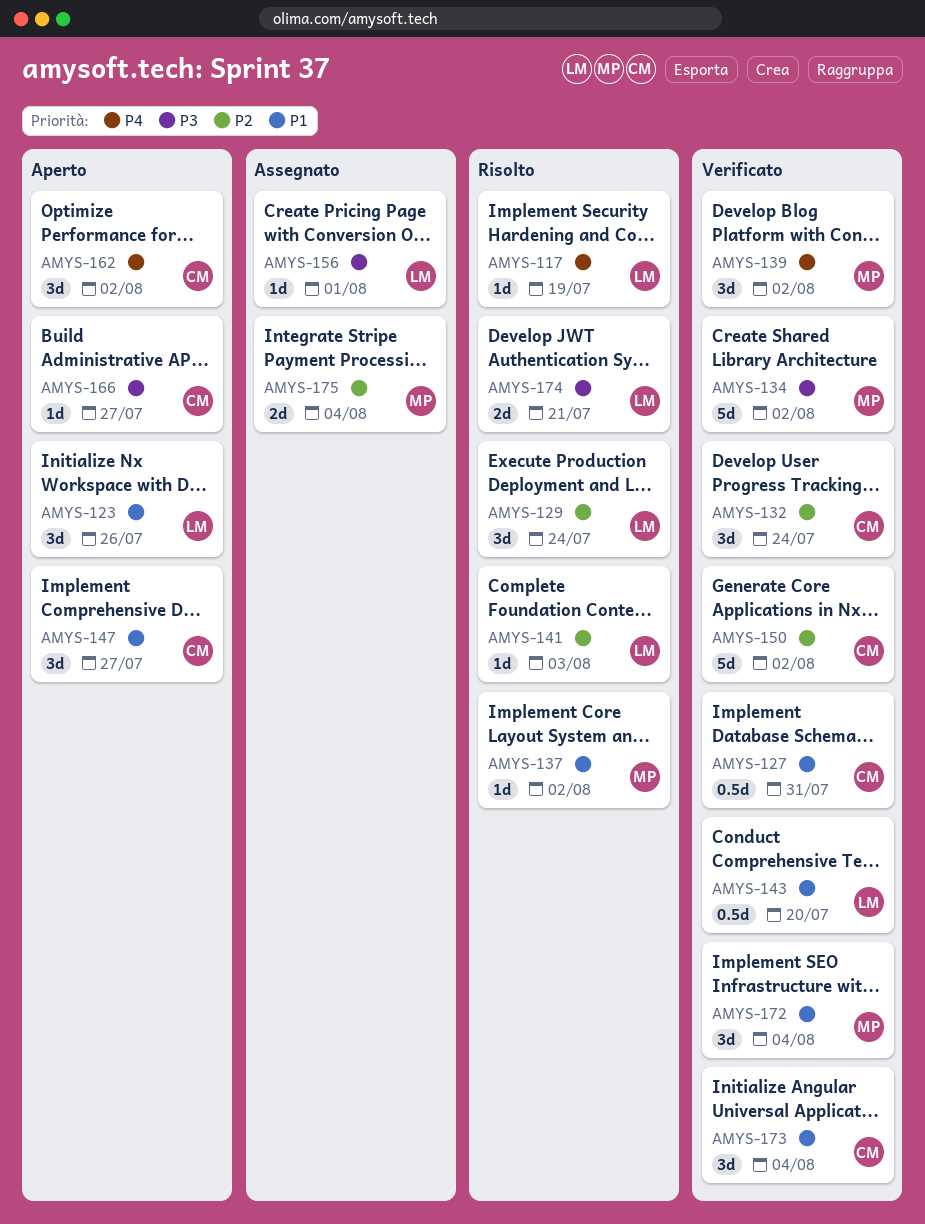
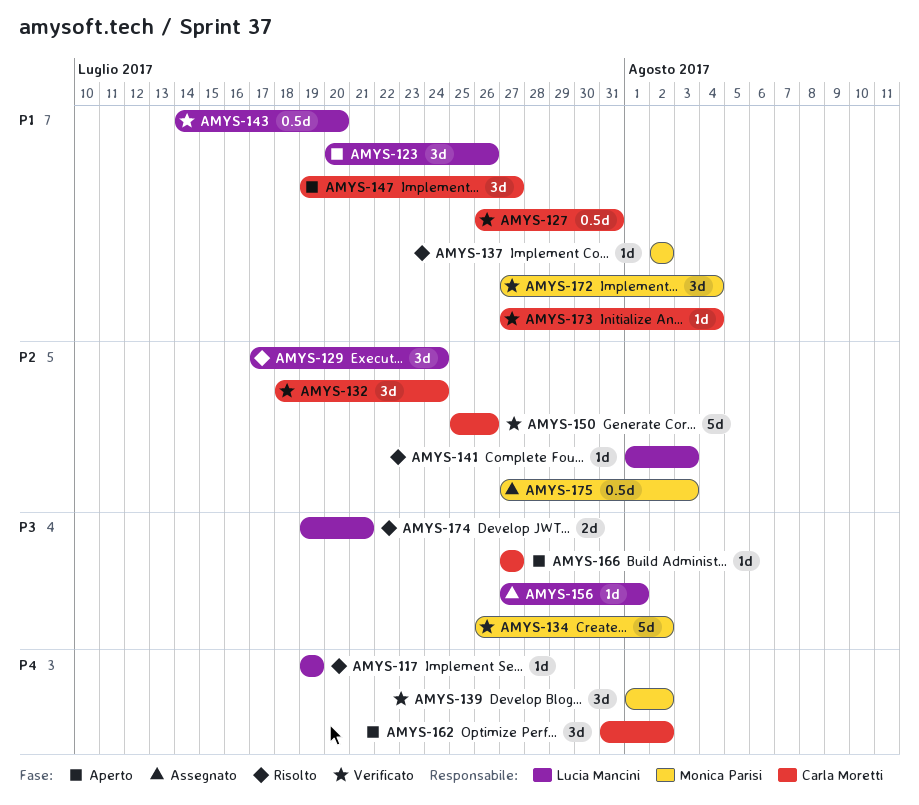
AMYS-150, due: Aug 2 -> Jul 26
AMYS-173, estimate: 3d -> 1d
AMYS-175, estimate: 2d -> 0.5d
AMYS-175, due: Aug 4 -> Aug 3

